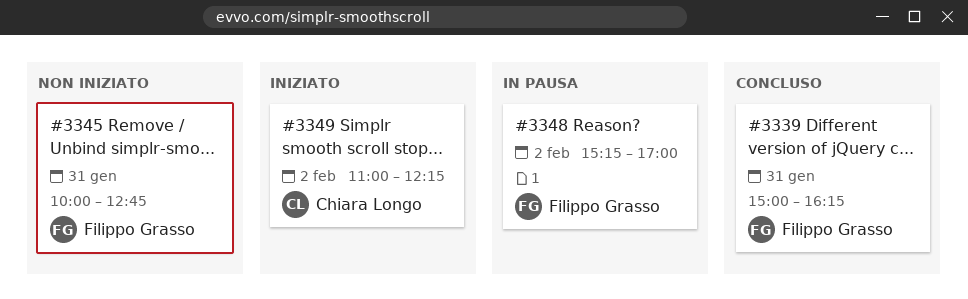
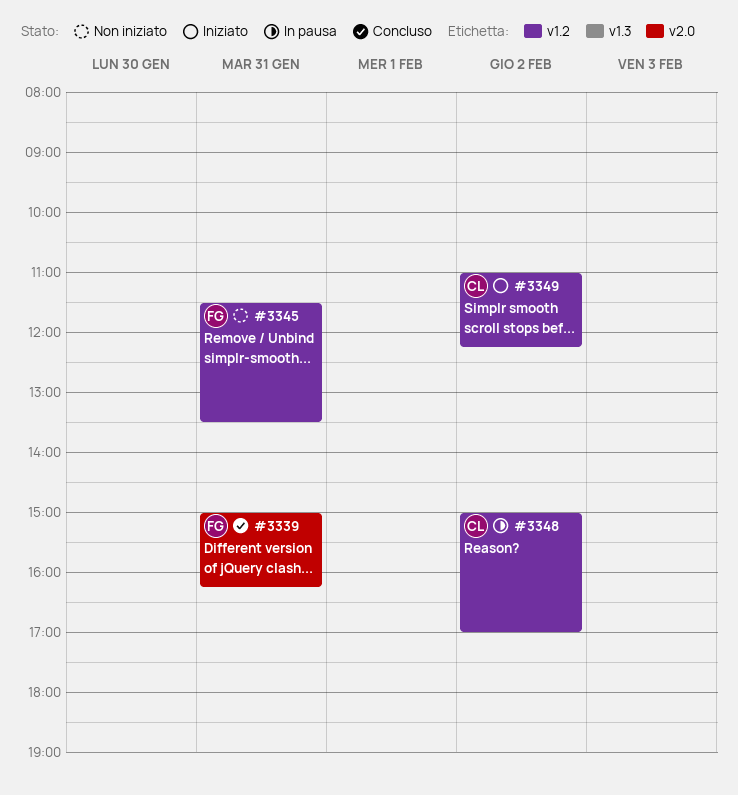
#3345, begins: 10:00 -> 11:30
#3345, ends: 12:45 -> 13:30
#3348, owner: Filippo Grasso -> Chiara Longo
#3348, begins: 15:15 -> 15:00

